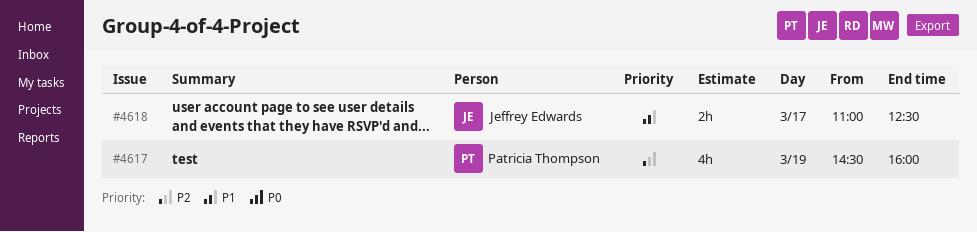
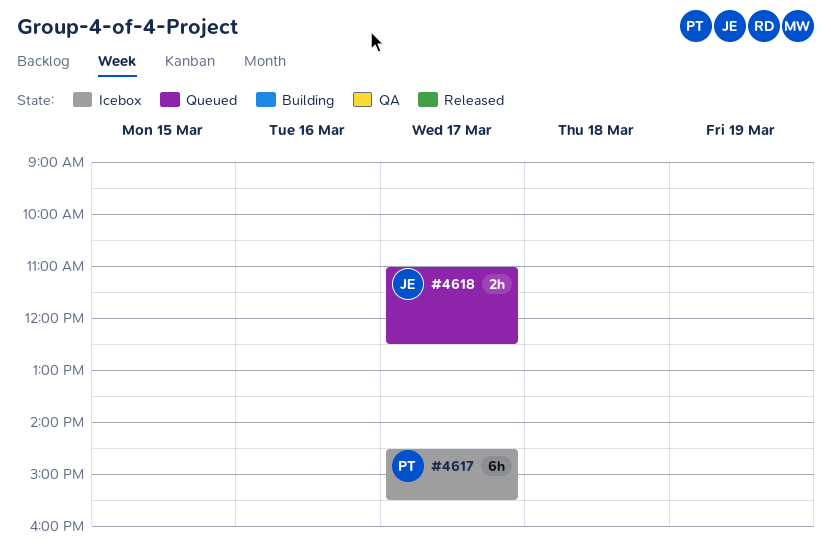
#4617, estimate: 4h -> 6h
#4617, day: Mar 19 -> Mar 17
#4617, ends: 16:00 -> 15:30

